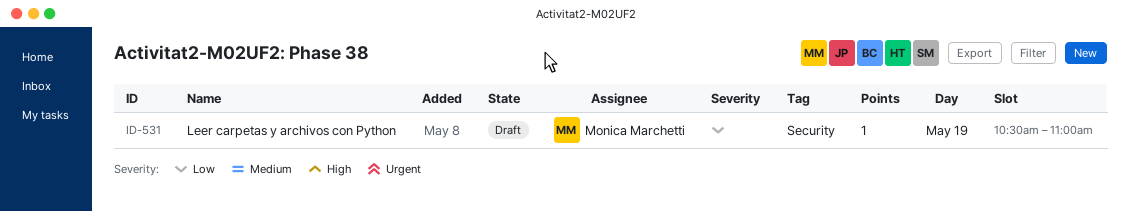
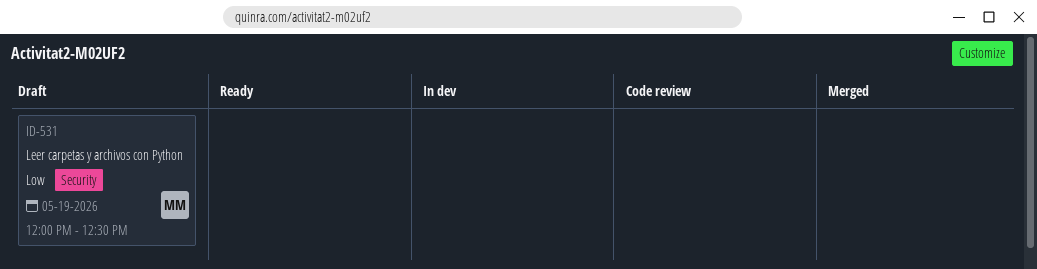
ID-531, begins: 10:30 -> 12:00
ID-531, ends: 11:00 -> 12:30

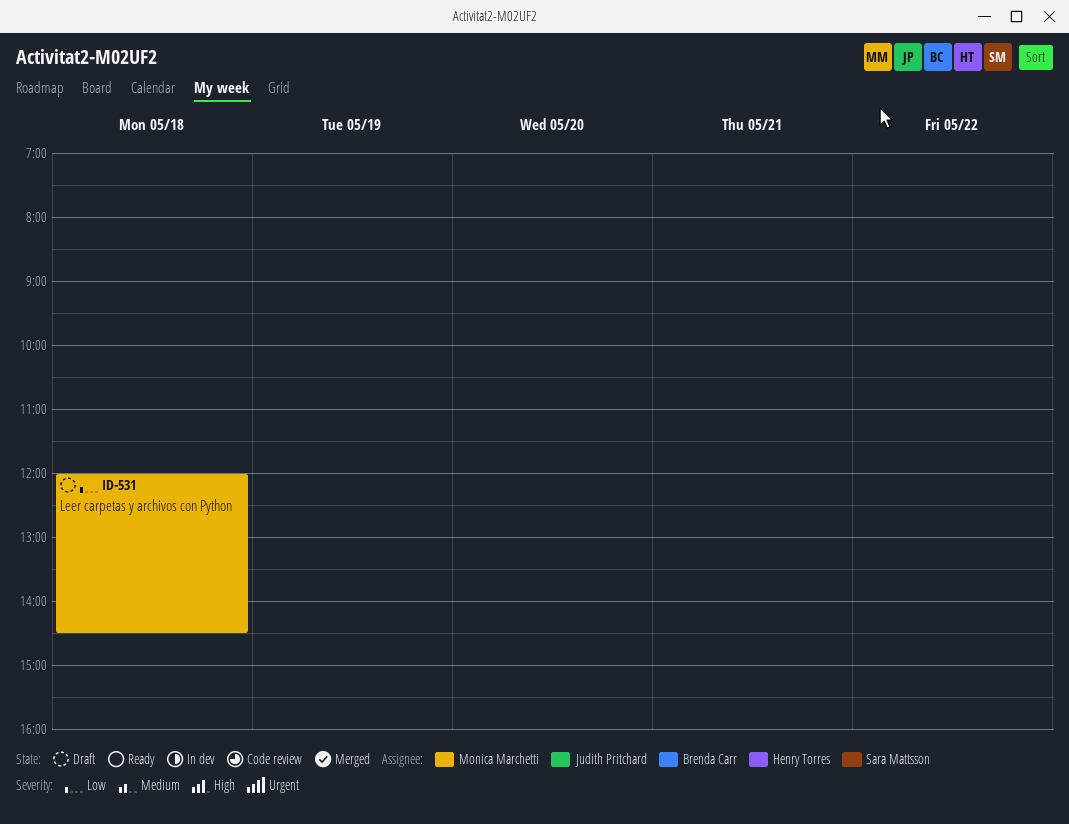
ID-531, day: May 19 -> May 18
ID-531, ends: 12:30 -> 14:30

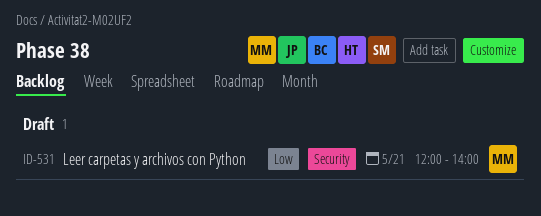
ID-531, day: May 18 -> May 21
ID-531, ends: 14:30 -> 14:00

